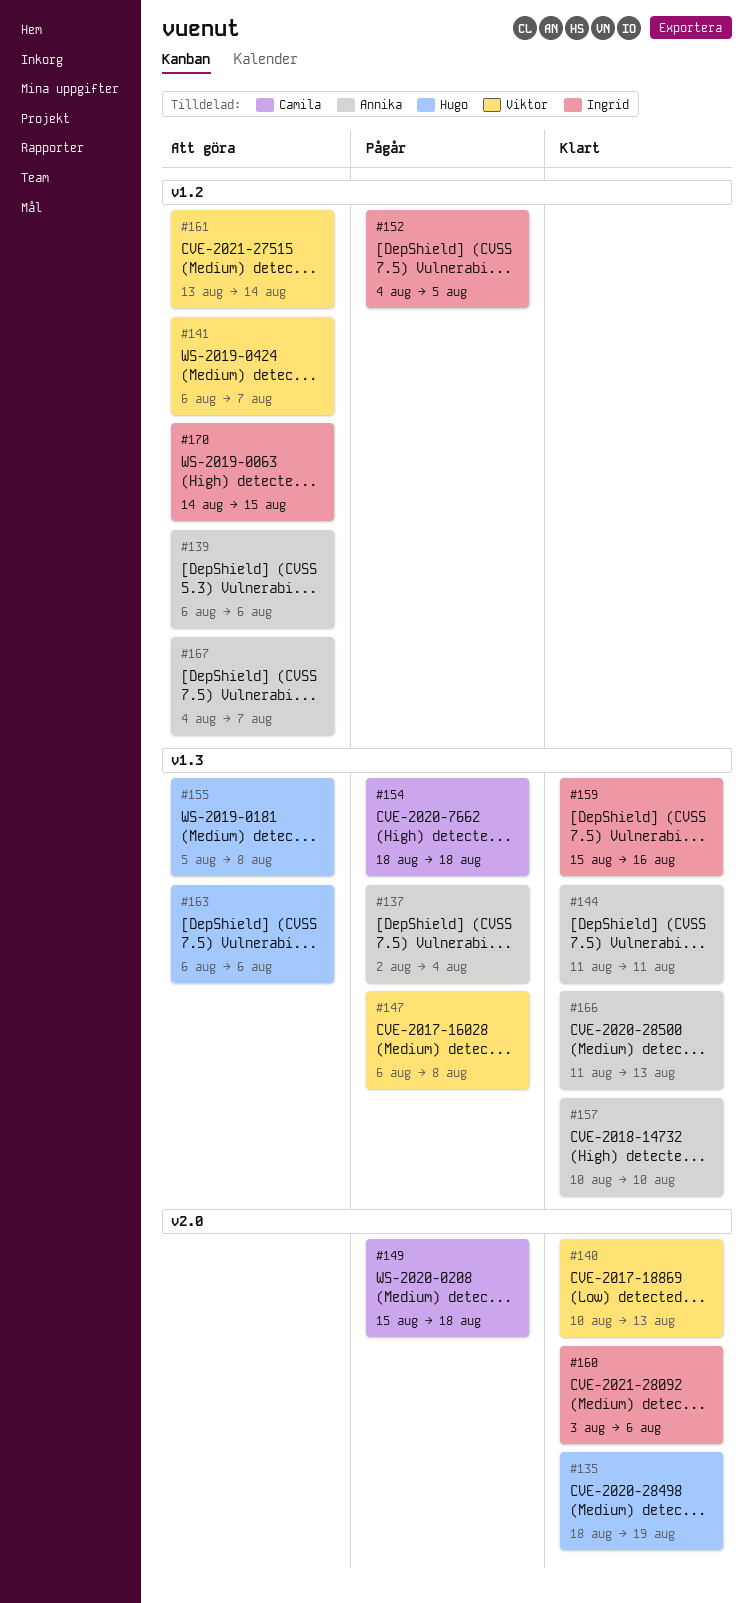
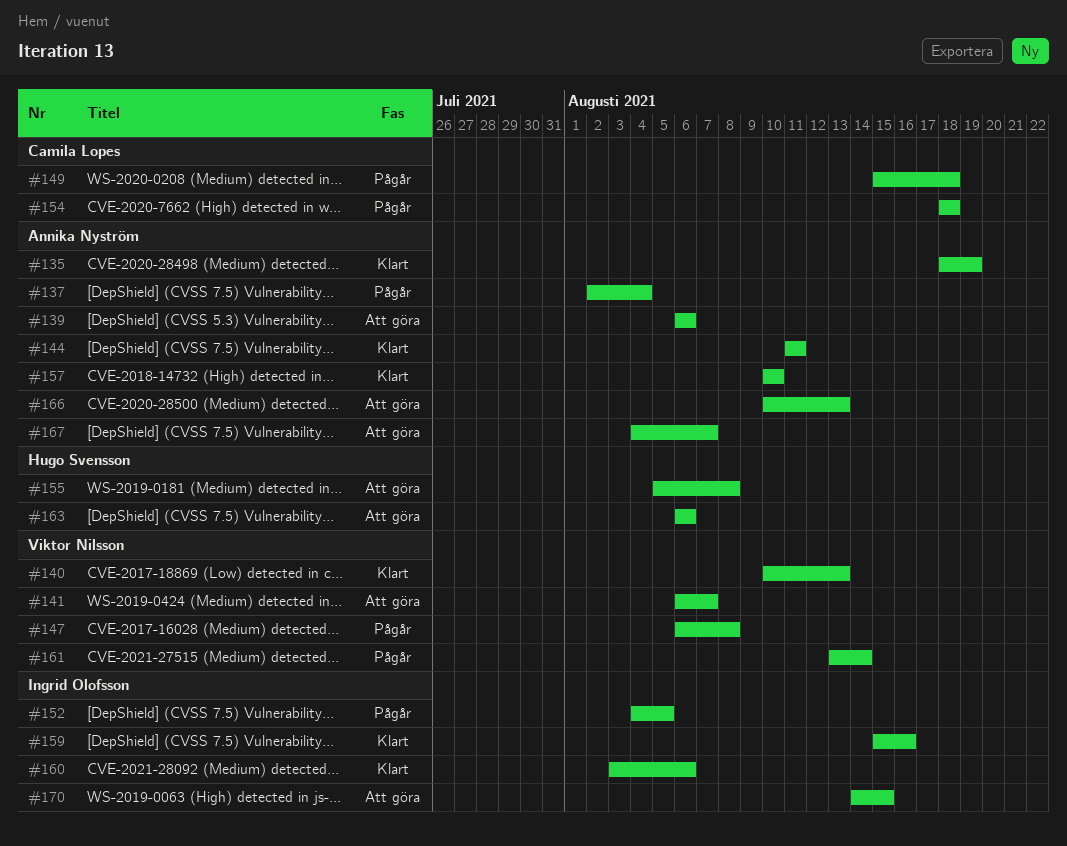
#135, owner: Hugo Svensson -> Annika Nyström
#161, status: Att göra -> Pågår
#166, status: Klart -> Att göra
#166, start: Aug 11 -> Aug 10

